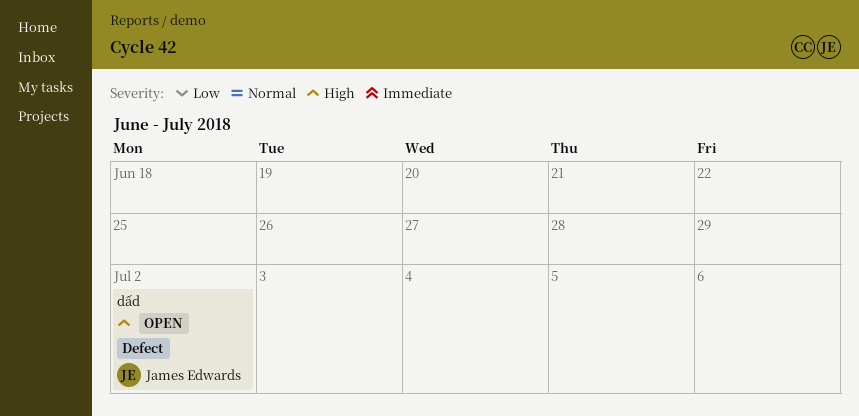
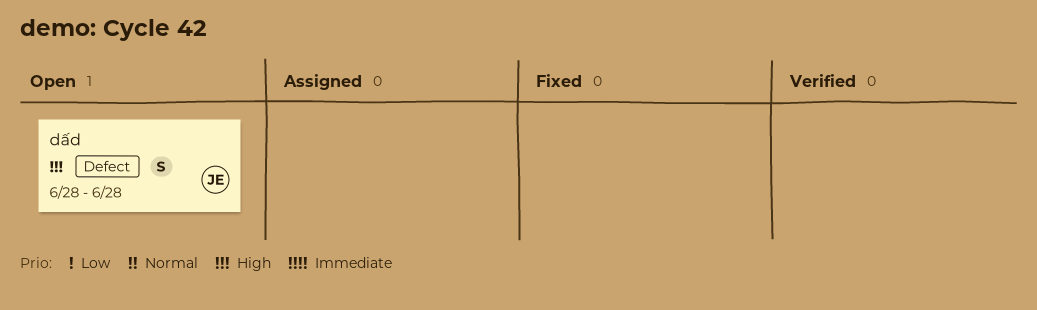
dấd, due: Jul 2 -> Jun 28

